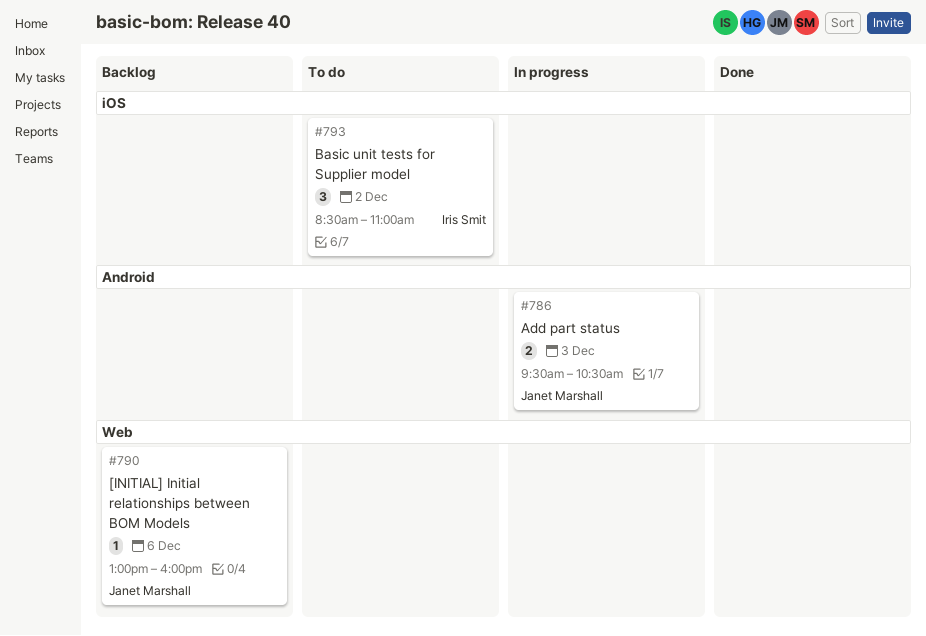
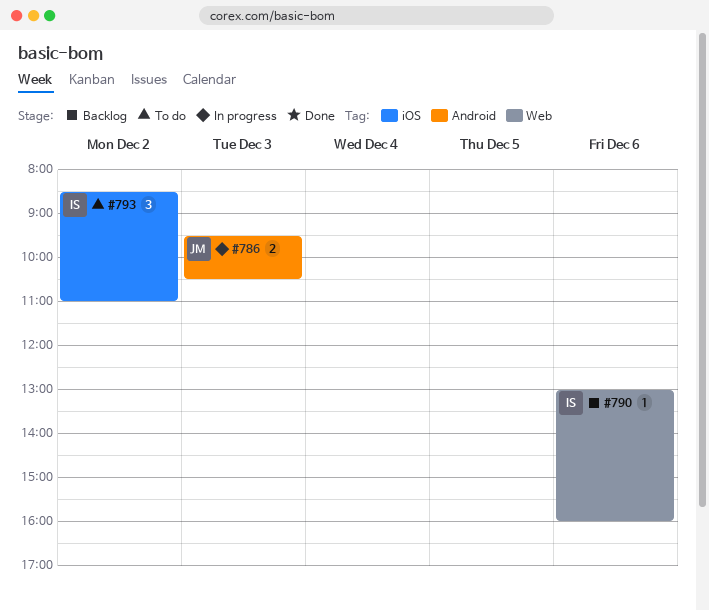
#790, owner: Janet Marshall -> Iris Smit

